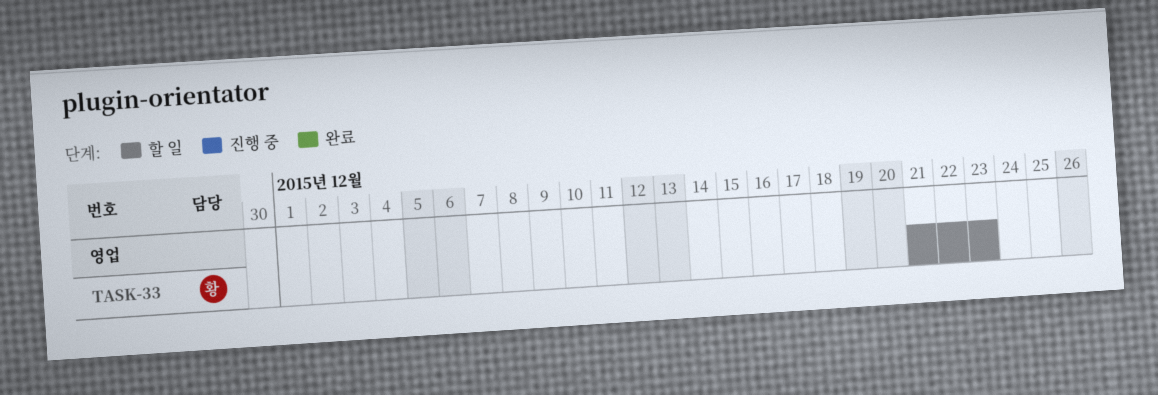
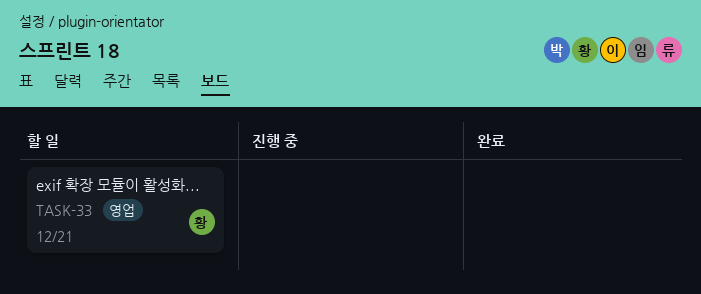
TASK-33, due: Dec 23 -> Dec 21

